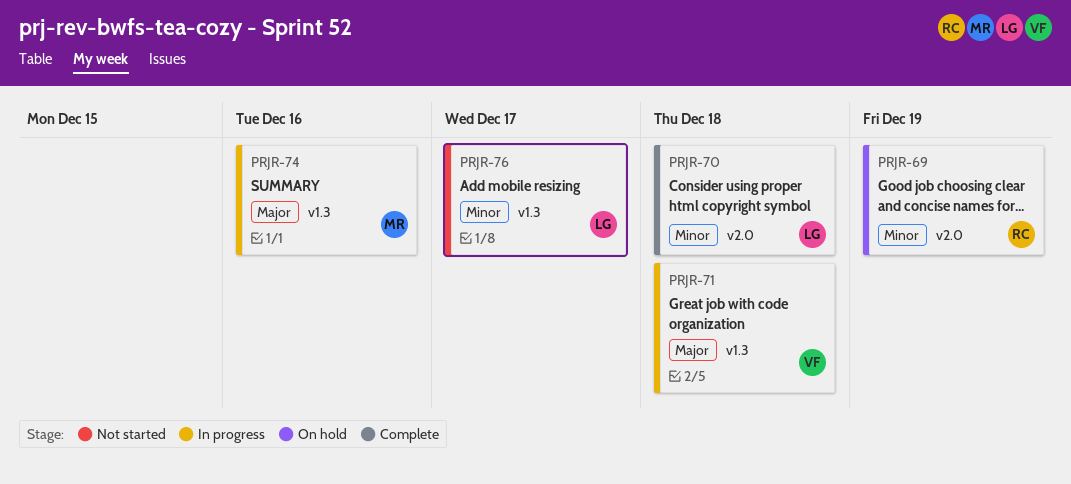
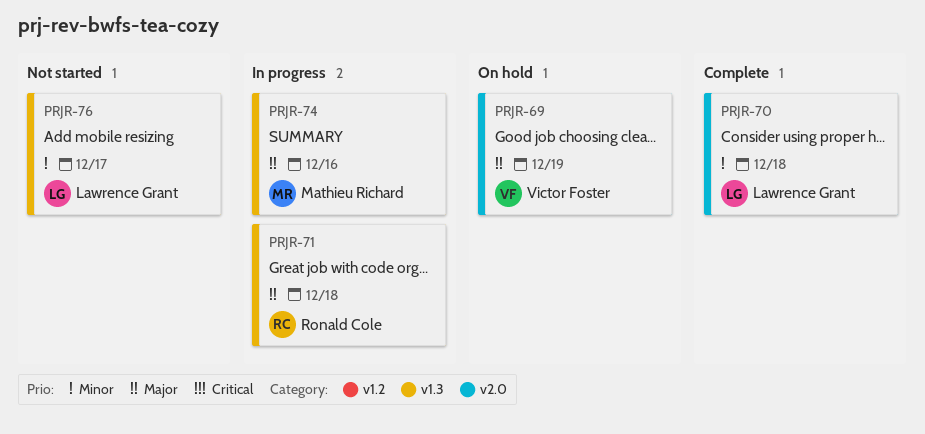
PRJR-69, owner: Ronald Cole -> Victor Foster
PRJR-69, priority: Minor -> Major
PRJR-71, owner: Victor Foster -> Ronald Cole

